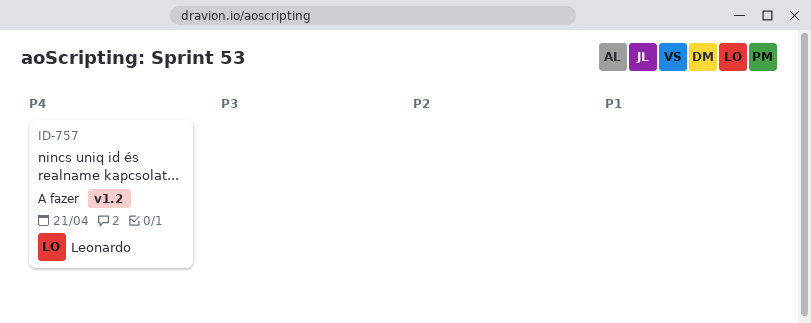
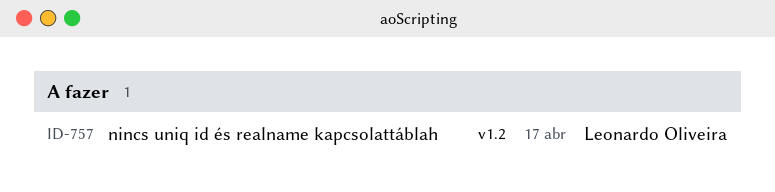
ID-757, due: Apr 21 -> Apr 17

